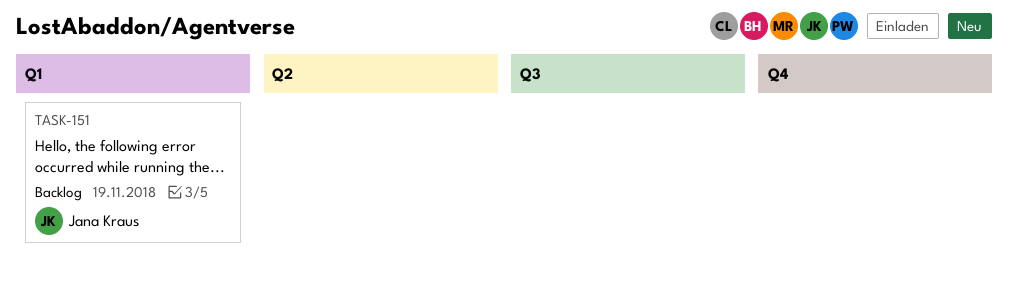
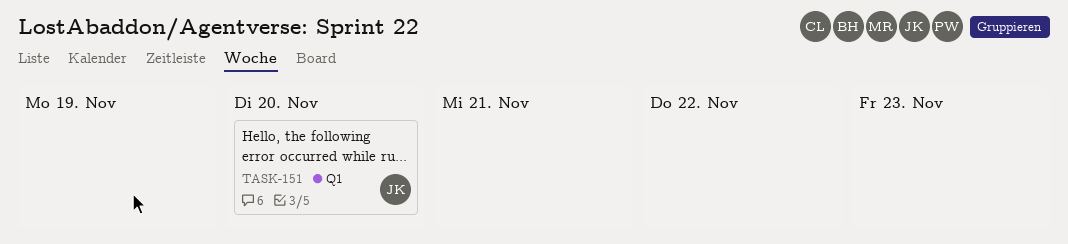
TASK-151, due: Nov 19 -> Nov 20

